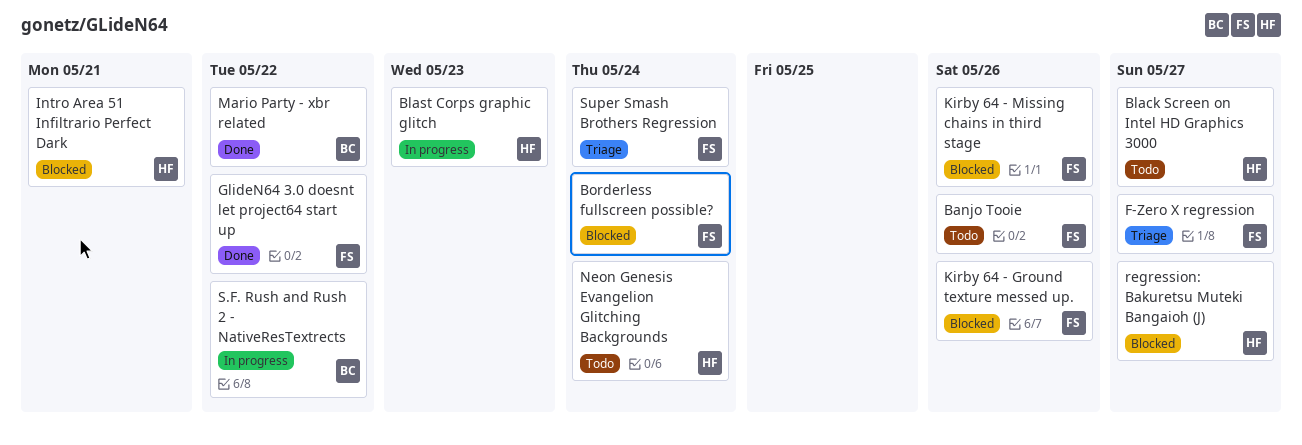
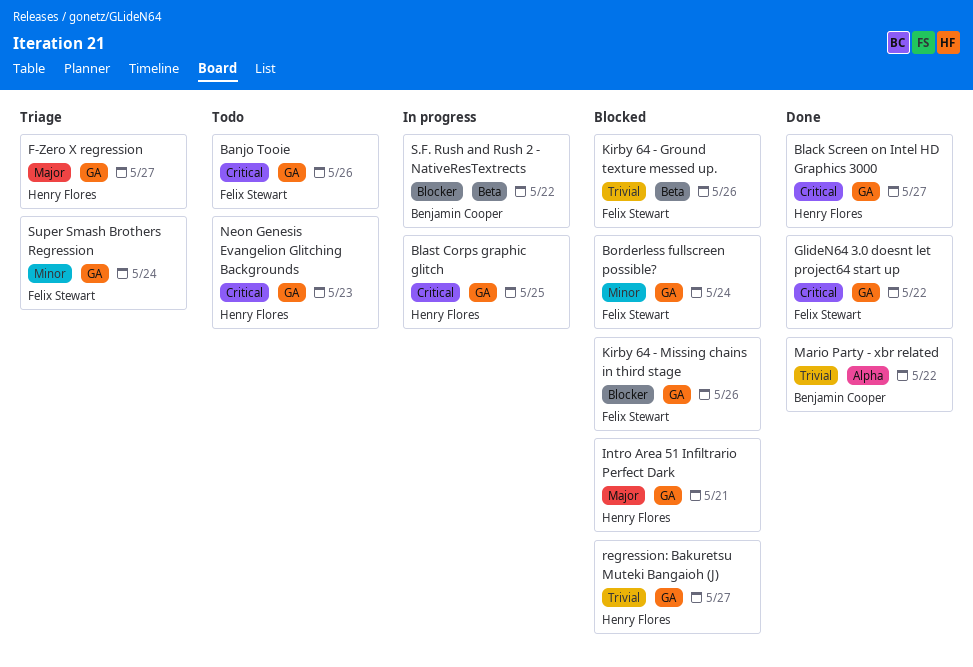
Black Screen on Intel HD Graphics 3000, status: Todo -> Done
Blast Corps graphic glitch, due: May 23 -> May 25
F-Zero X regression, owner: Felix Stewart -> Henry Flores
Neon Genesis Evangelion Glitching Backgrounds, due: May 24 -> May 23

